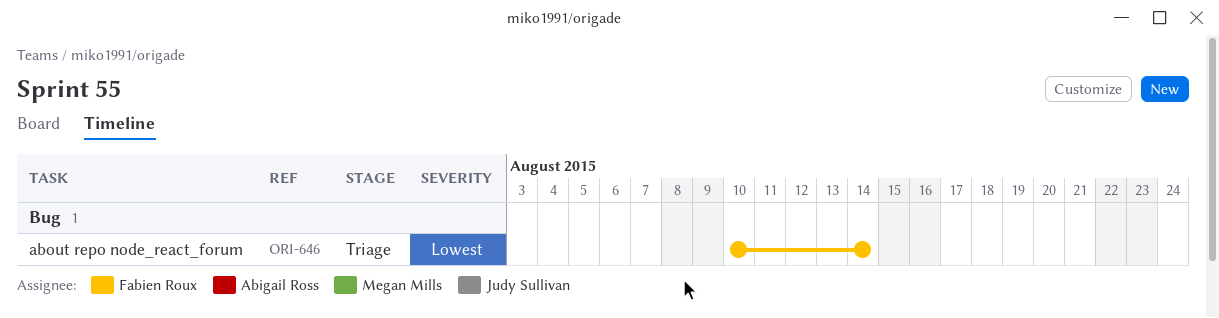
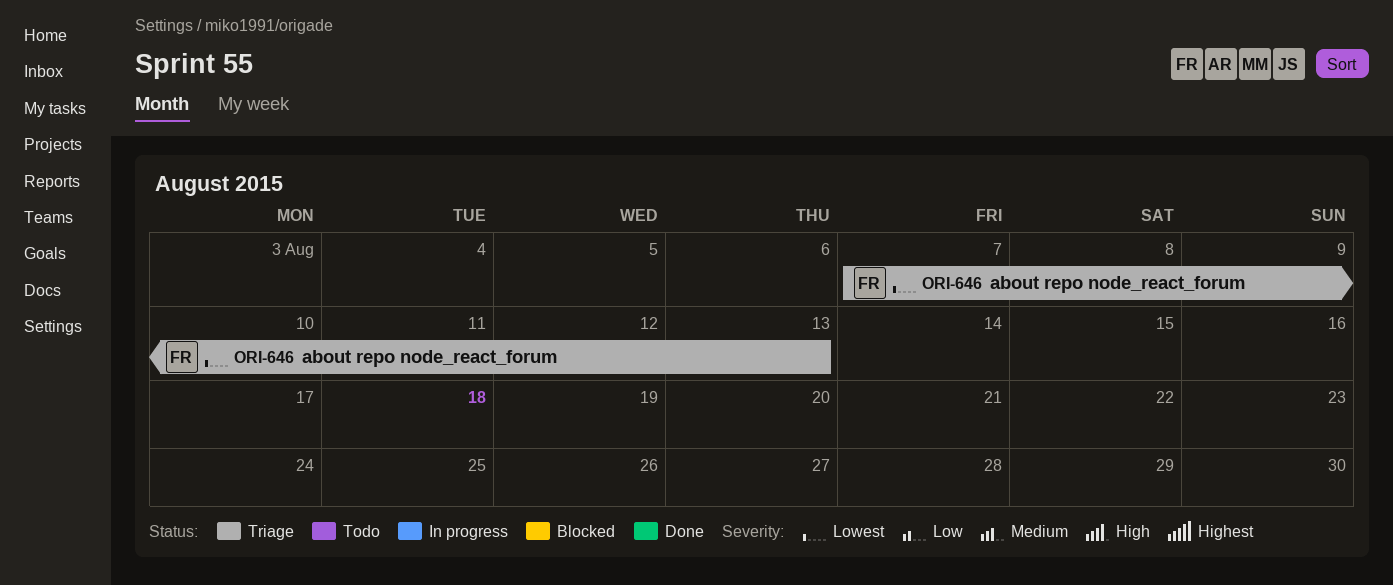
ORI-646, start: Aug 10 -> Aug 7
ORI-646, due: Aug 14 -> Aug 13

